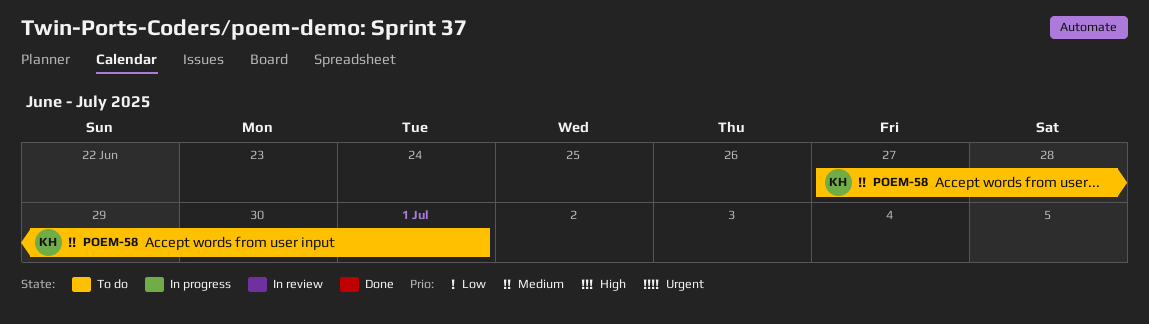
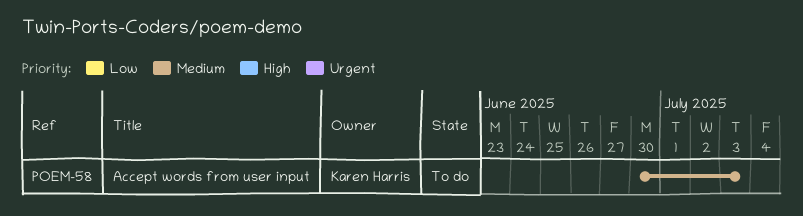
POEM-58, start: Jun 27 -> Jun 30
POEM-58, due: Jul 1 -> Jul 3

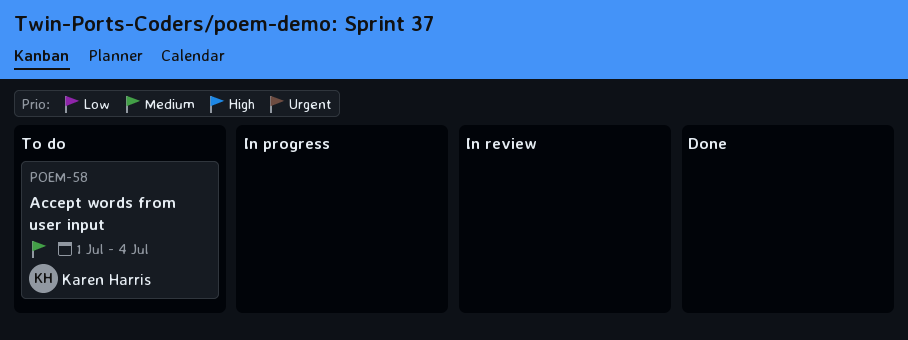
POEM-58, start: Jun 30 -> Jul 1
POEM-58, due: Jul 3 -> Jul 4

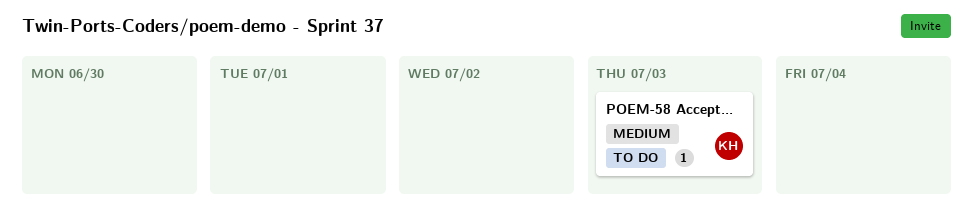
POEM-58, due: Jul 4 -> Jul 3

